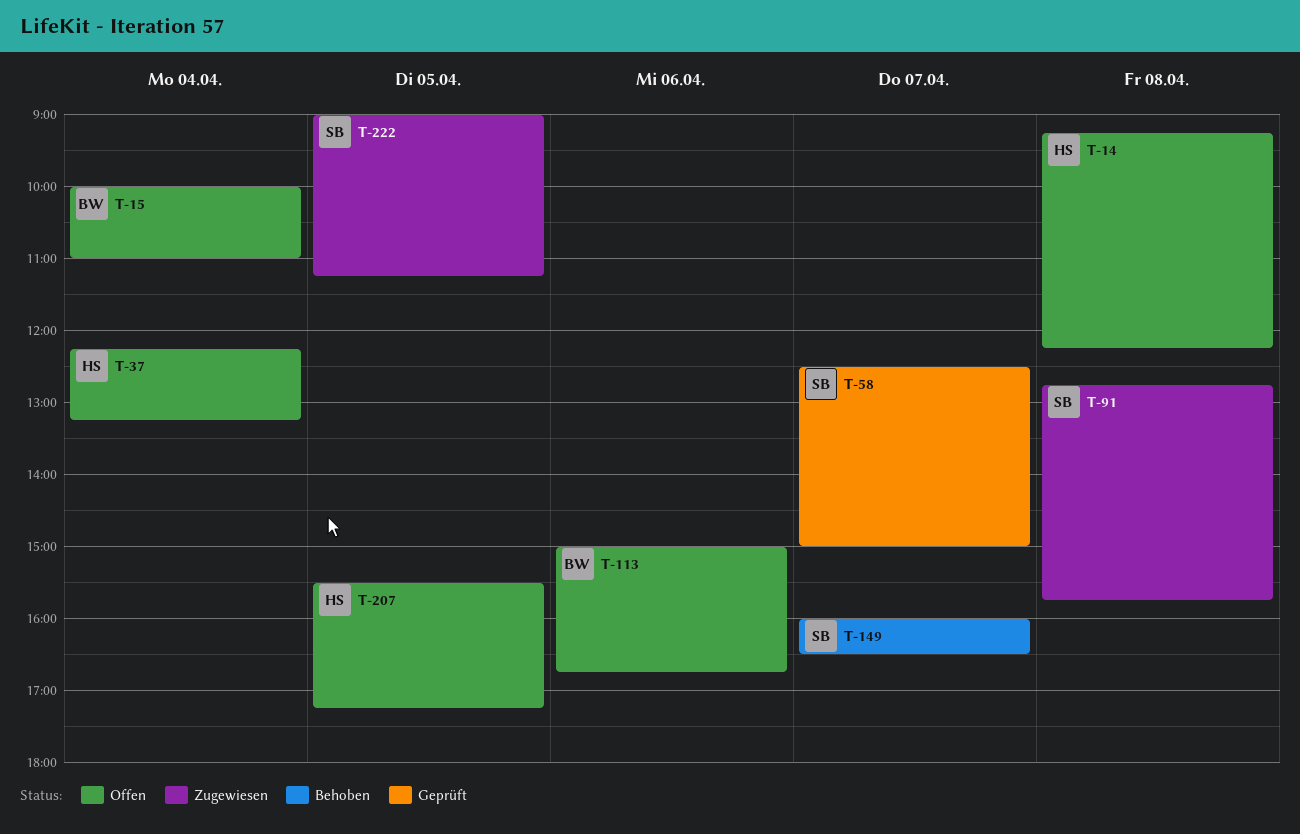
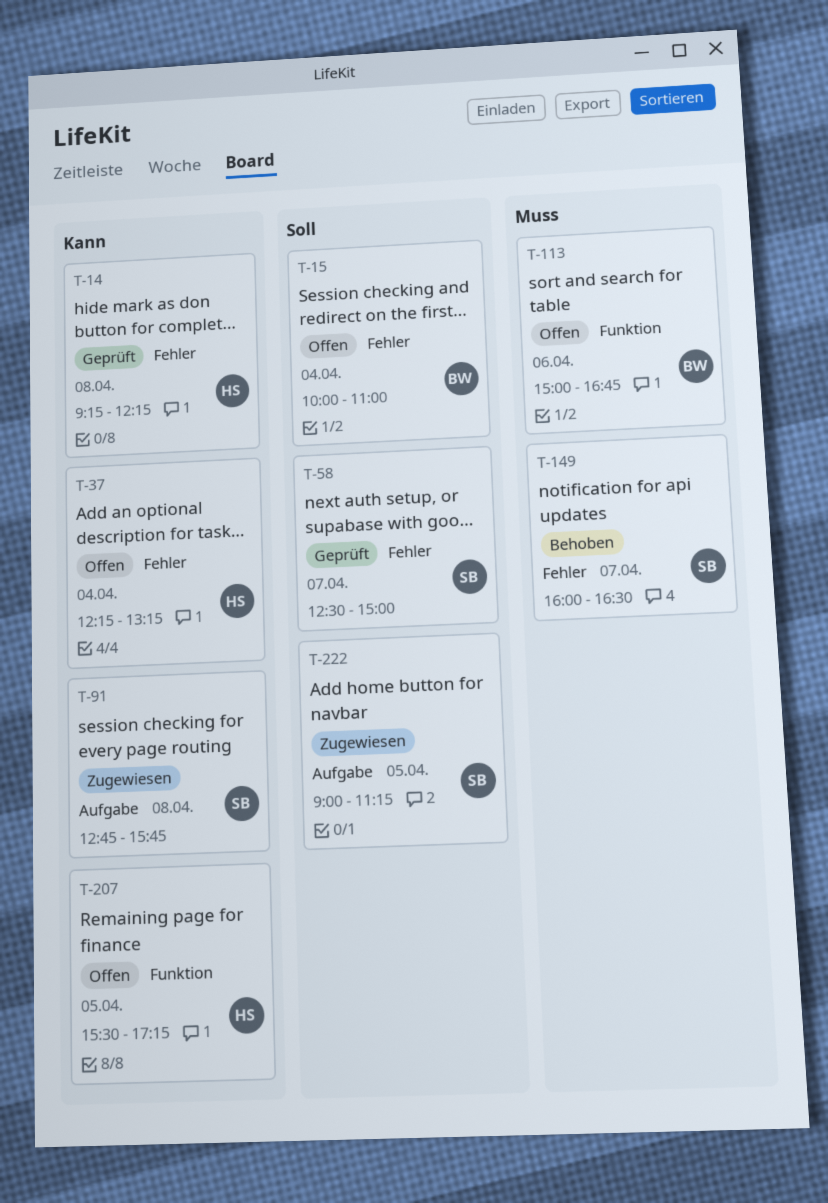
T-14, status: Offen -> Geprüft

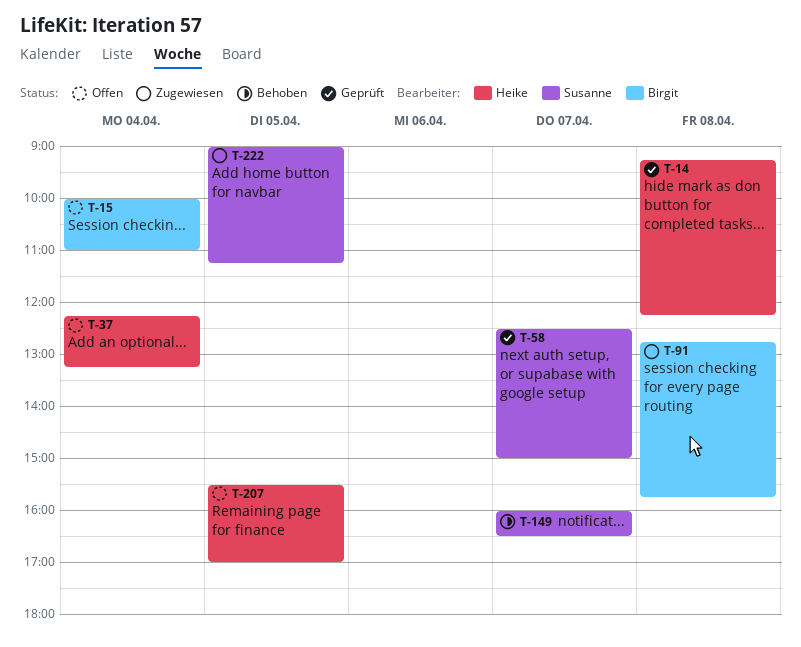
T-91, owner: Susanne -> Birgit
T-113: present -> none
T-207, ends: 17:15 -> 17:00

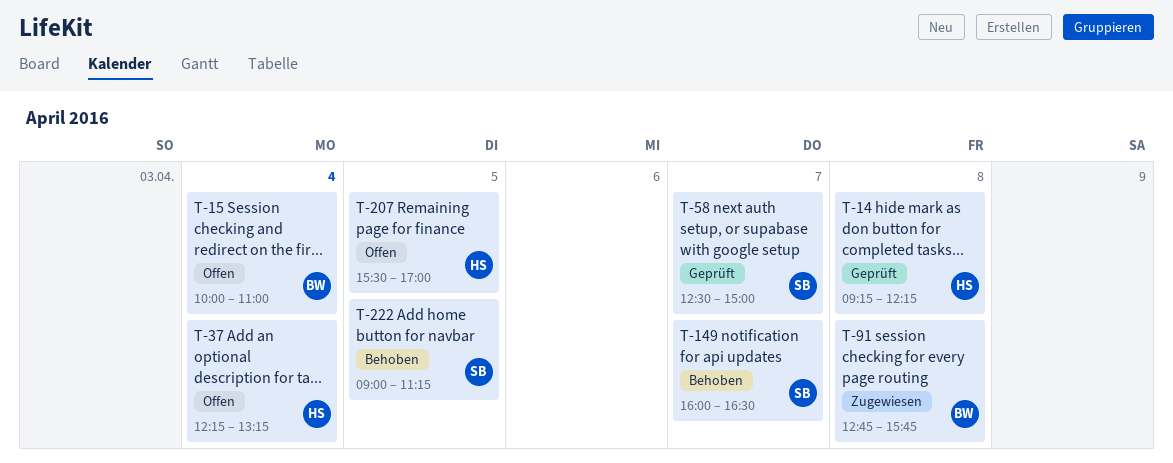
T-222, status: Zugewiesen -> Behoben

